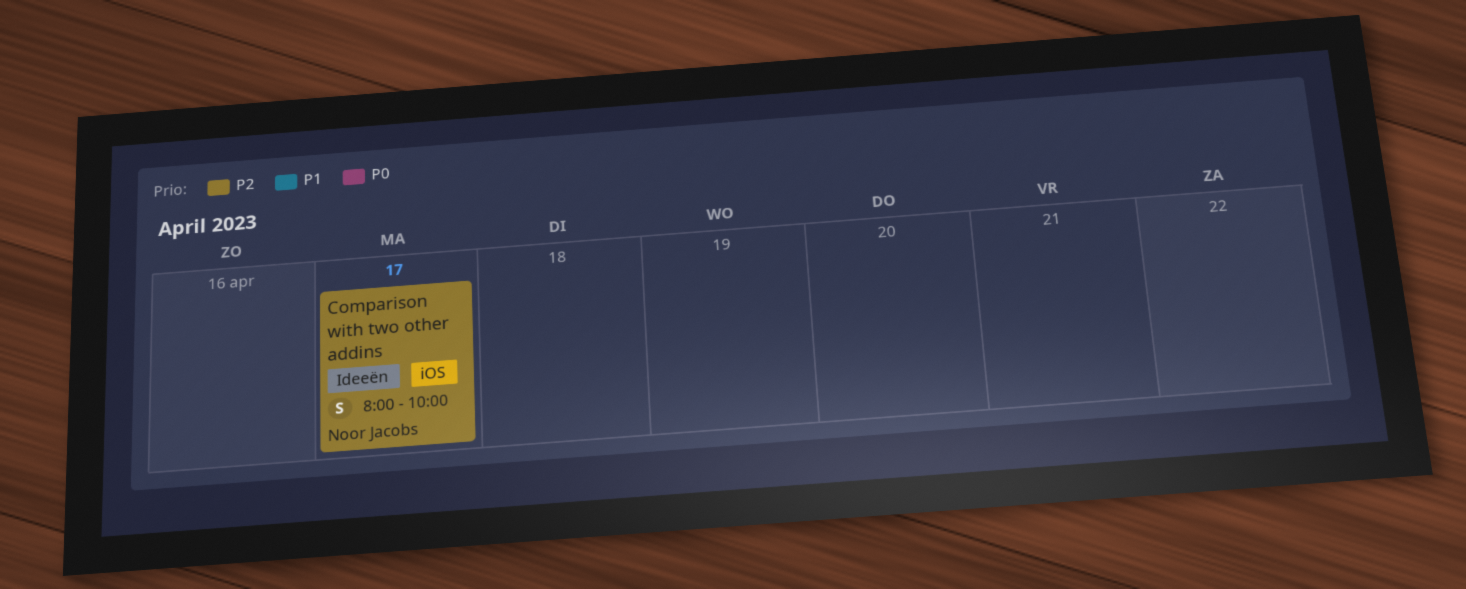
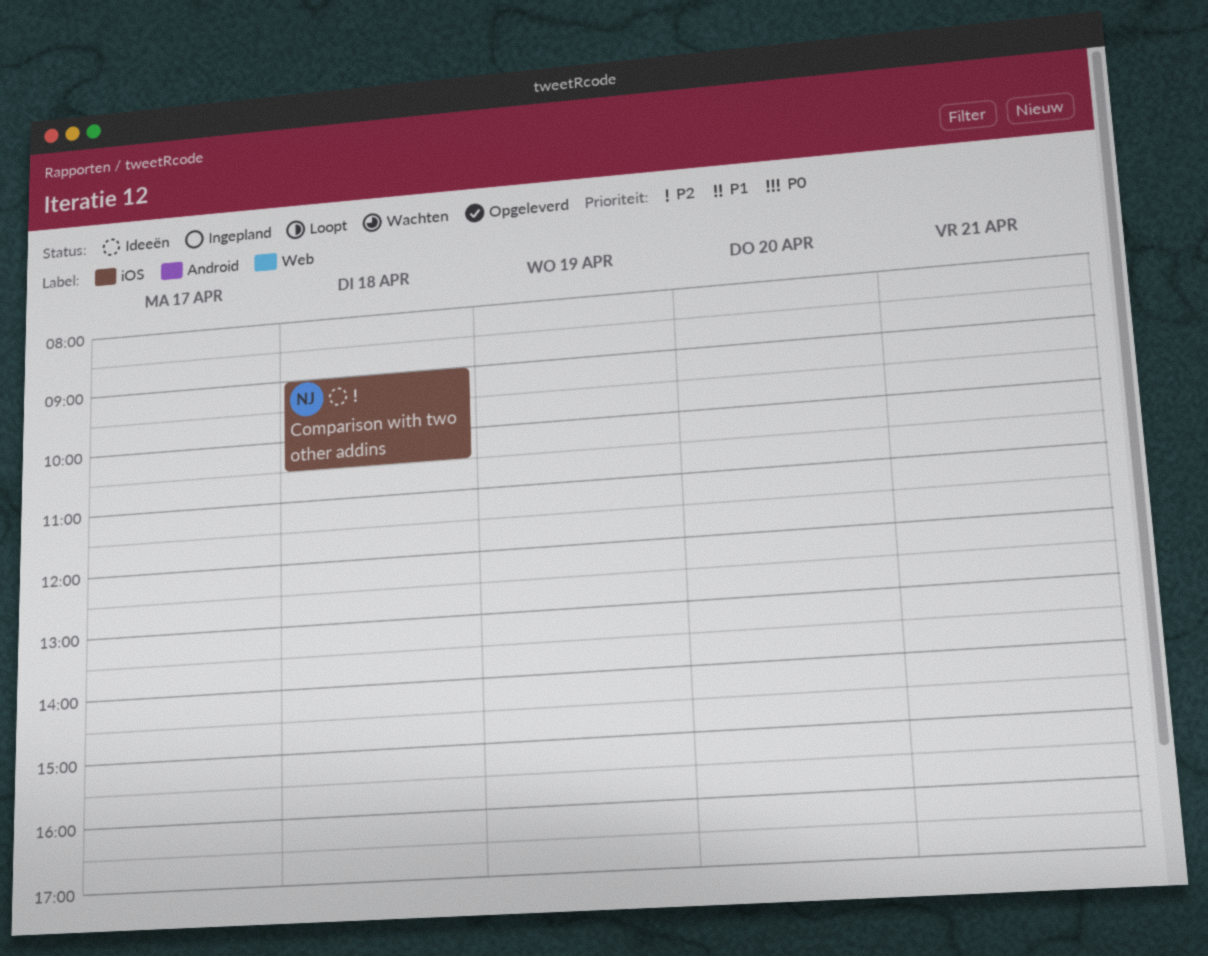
Comparison with two other addins, day: Apr 17 -> Apr 18
Comparison with two other addins, begins: 08:00 -> 09:00
Comparison with two other addins, ends: 10:00 -> 10:30

